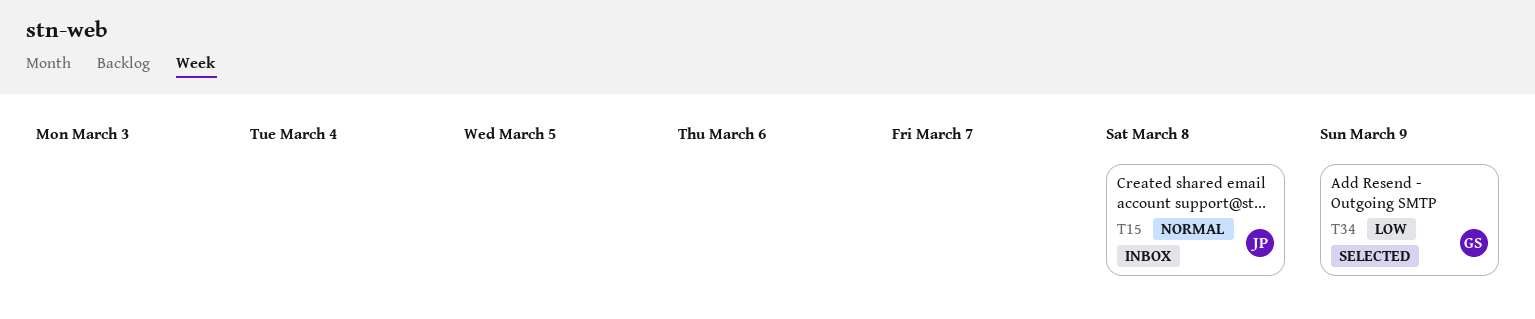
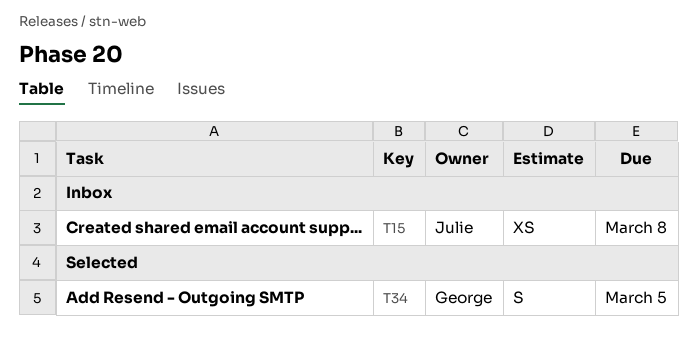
T34, due: Mar 9 -> Mar 5

